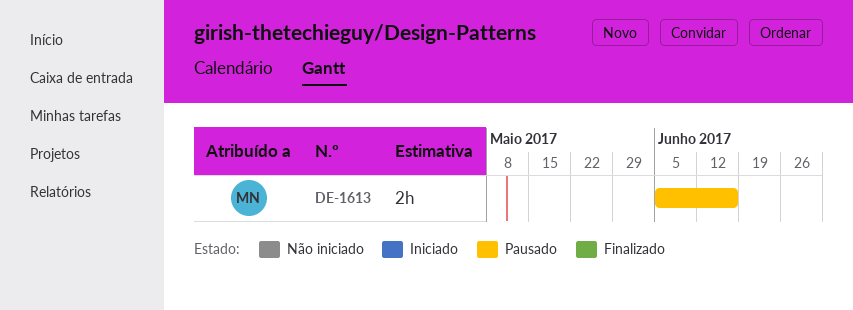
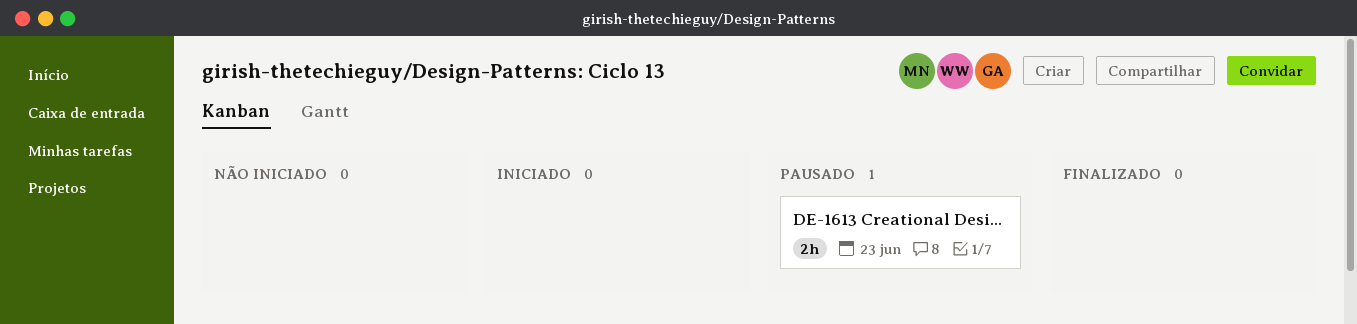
DE-1613, due: Jun 16 -> Jun 23

